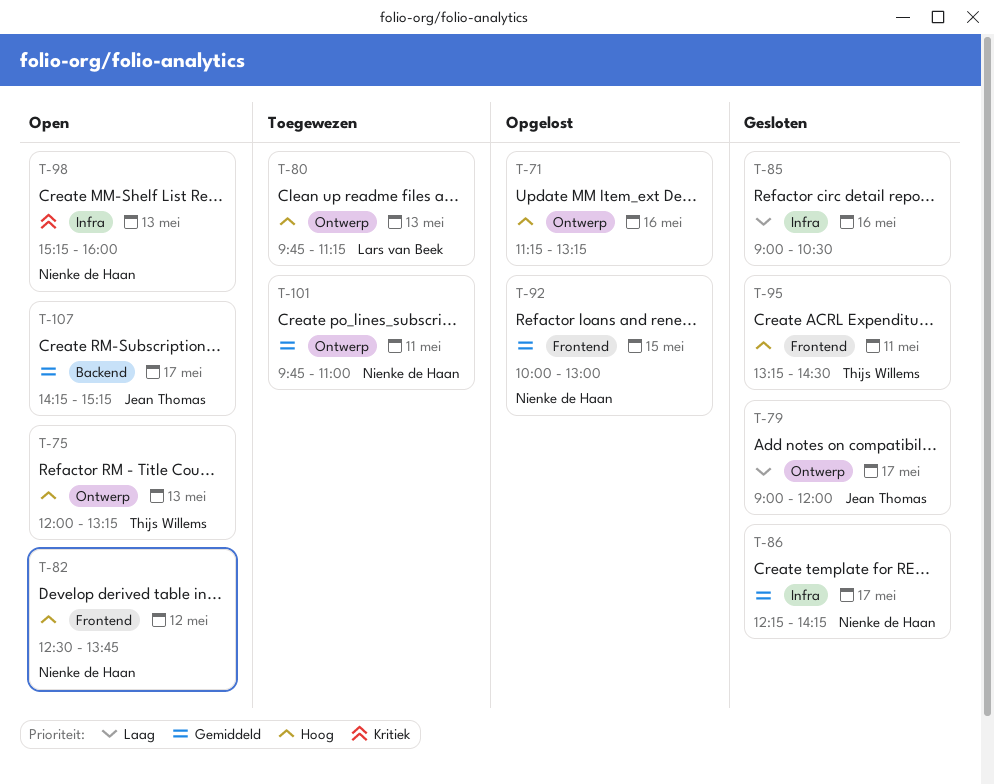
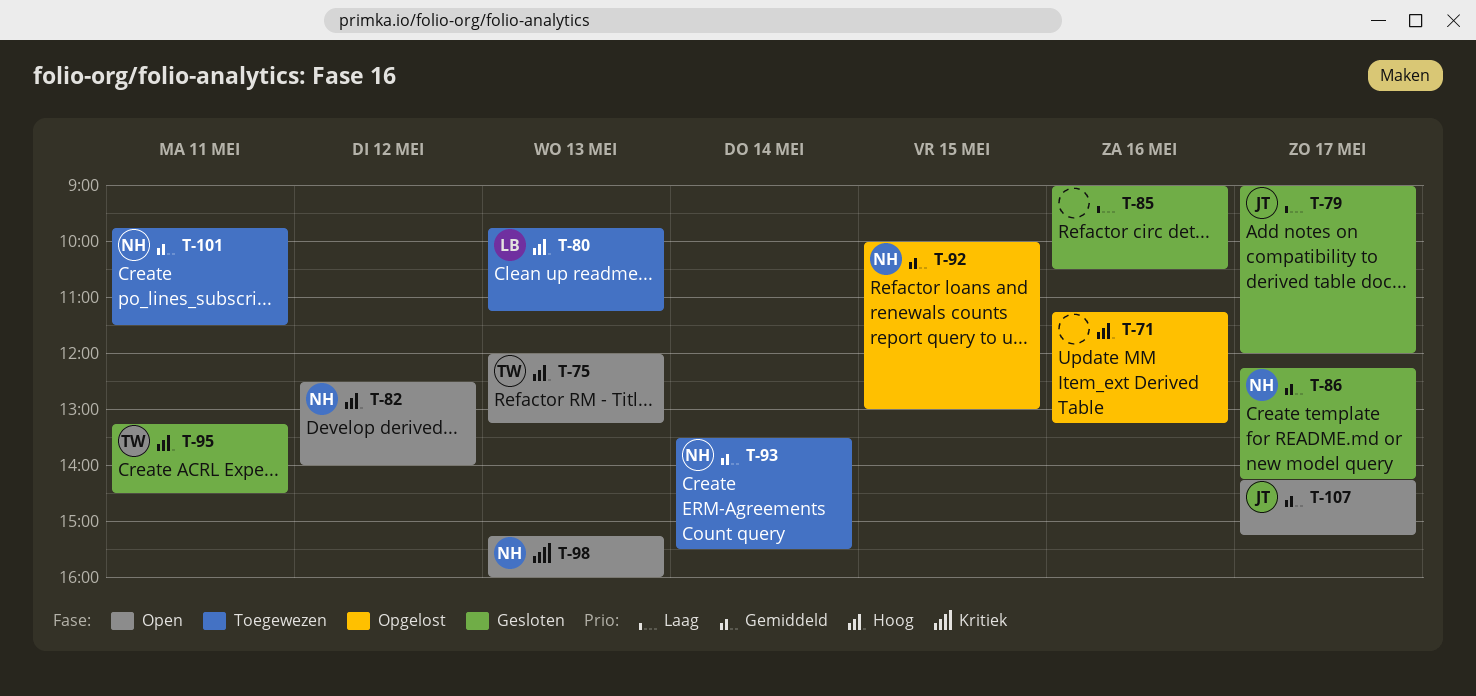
T-82, ends: 13:45 -> 14:00
T-93: none -> present
T-101, ends: 11:00 -> 11:30

